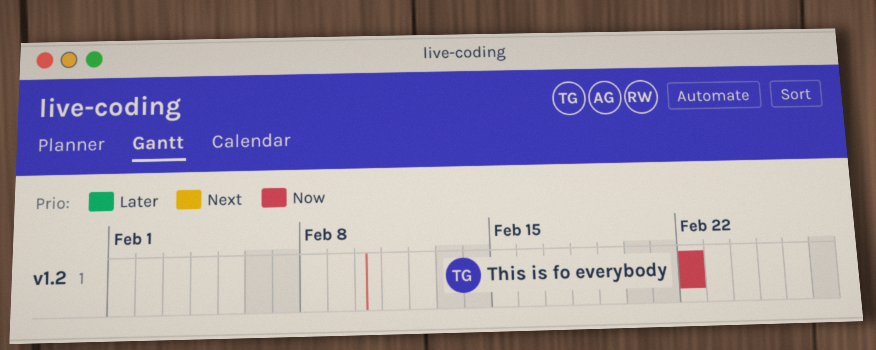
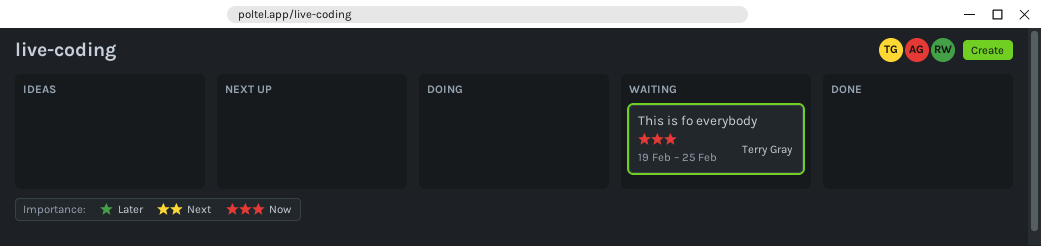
This is fo everybody, start: Feb 22 -> Feb 19
This is fo everybody, due: Feb 22 -> Feb 25

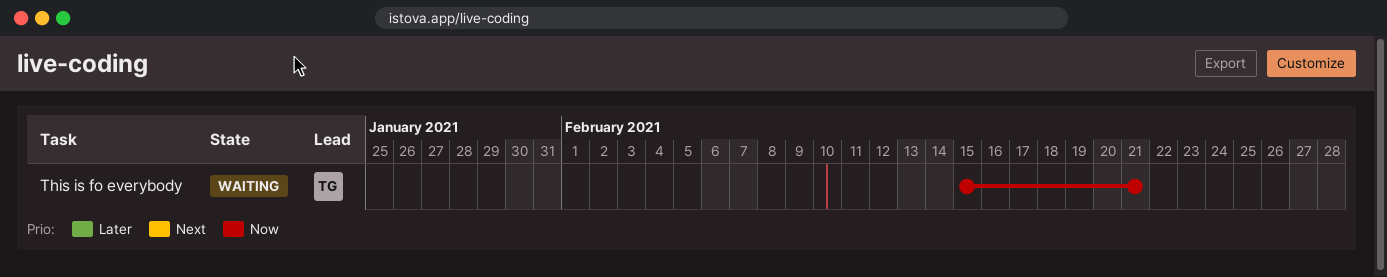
This is fo everybody, start: Feb 19 -> Feb 15
This is fo everybody, due: Feb 25 -> Feb 21

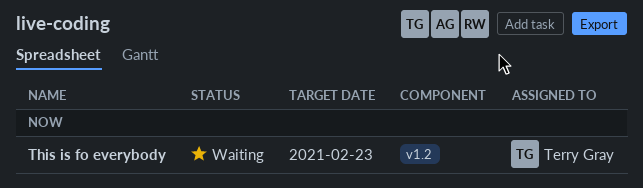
This is fo everybody, due: Feb 21 -> Feb 23

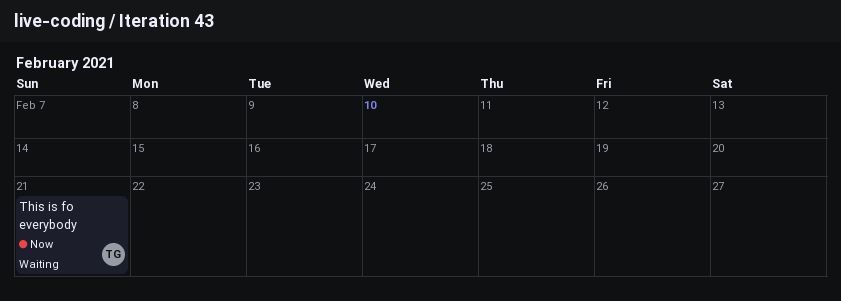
This is fo everybody, due: Feb 23 -> Feb 21

